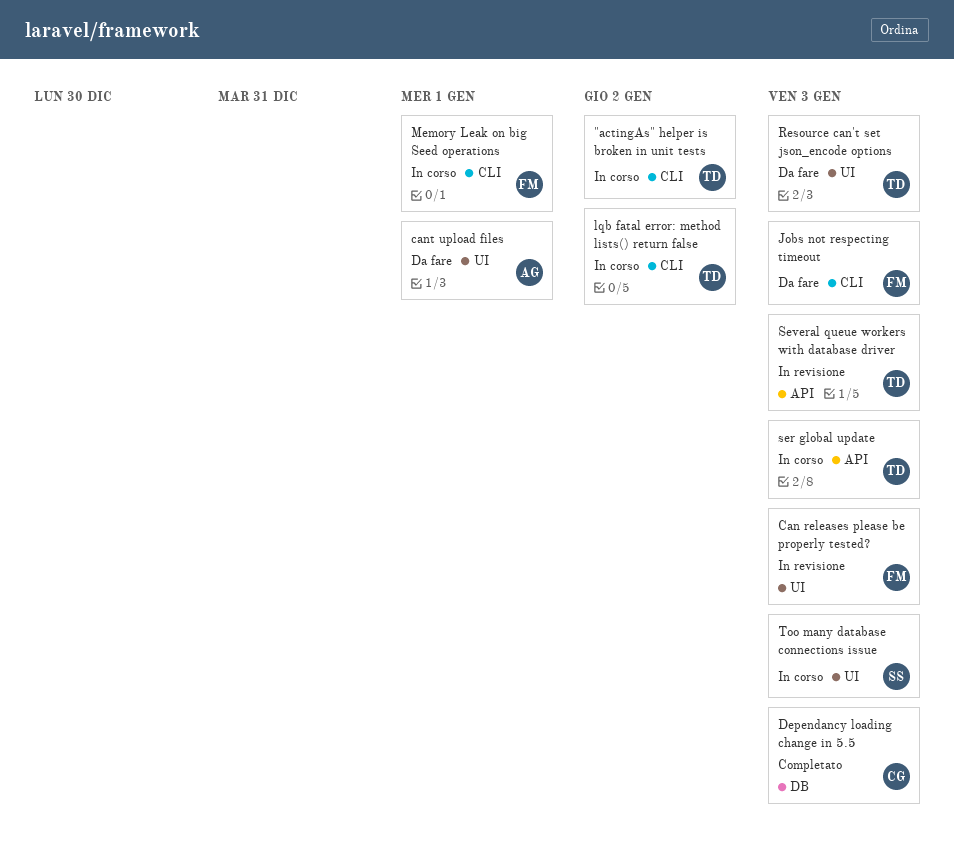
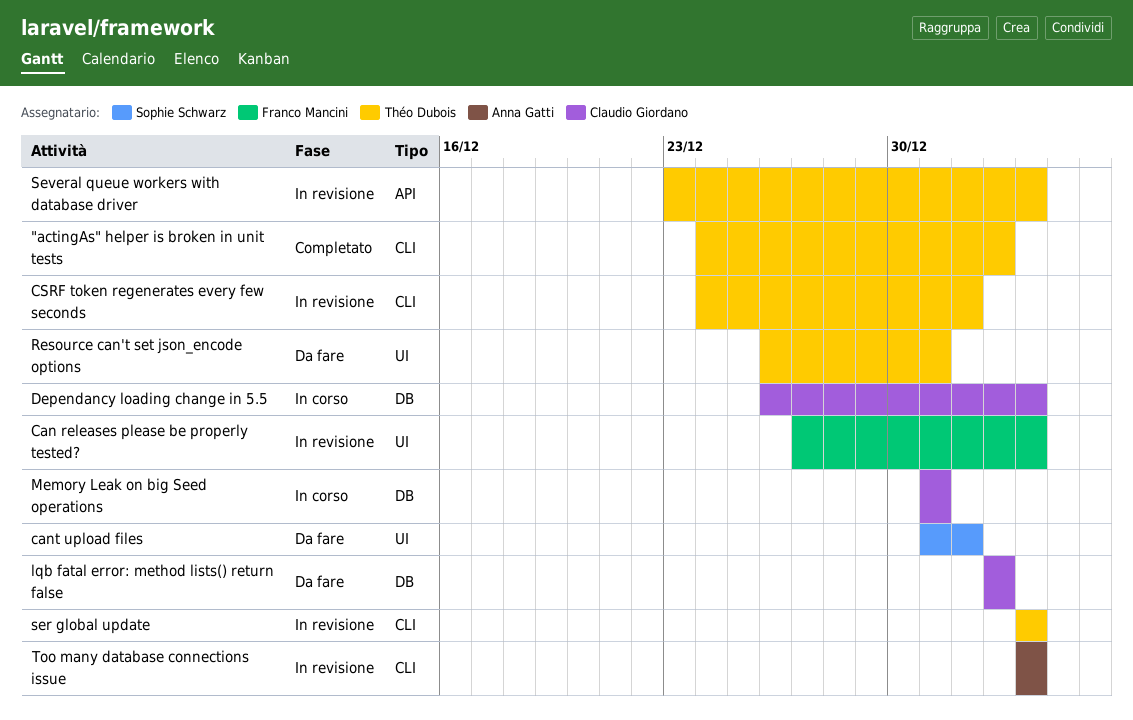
"actingAs" helper is broken in unit tests, status: In corso -> Completato
cant upload files, owner: Anna Gatti -> Sophie Schwarz
CSRF token regenerates every few seconds: none -> present
Dependancy loading change in 5.5, status: Completato -> In corso
Jobs not respecting timeout: present -> none
lqb fatal error: method lists() return false, status: In corso -> Da fare
lqb fatal error: method lists() return false, owner: Théo Dubois -> Claudio Giordano
lqb fatal error: method lists() return false, label: CLI -> DB
Memory Leak on big Seed operations, owner: Franco Mancini -> Claudio Giordano
Memory Leak on big Seed operations, label: CLI -> DB
Memory Leak on big Seed operations, due: Jan 1 -> Dec 31
Resource can't set json_encode options, due: Jan 3 -> Dec 31
ser global update, status: In corso -> In revisione
ser global update, label: API -> CLI
Too many database connections issue, status: In corso -> In revisione
Too many database connections issue, owner: Sophie Schwarz -> Anna Gatti
Too many database connections issue, label: UI -> CLI

